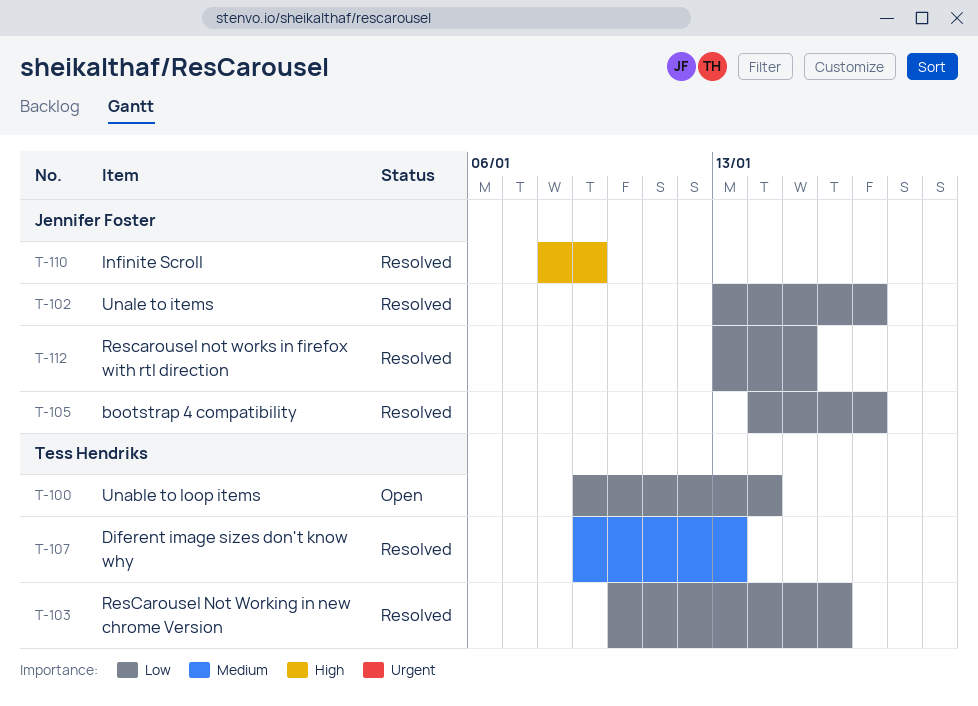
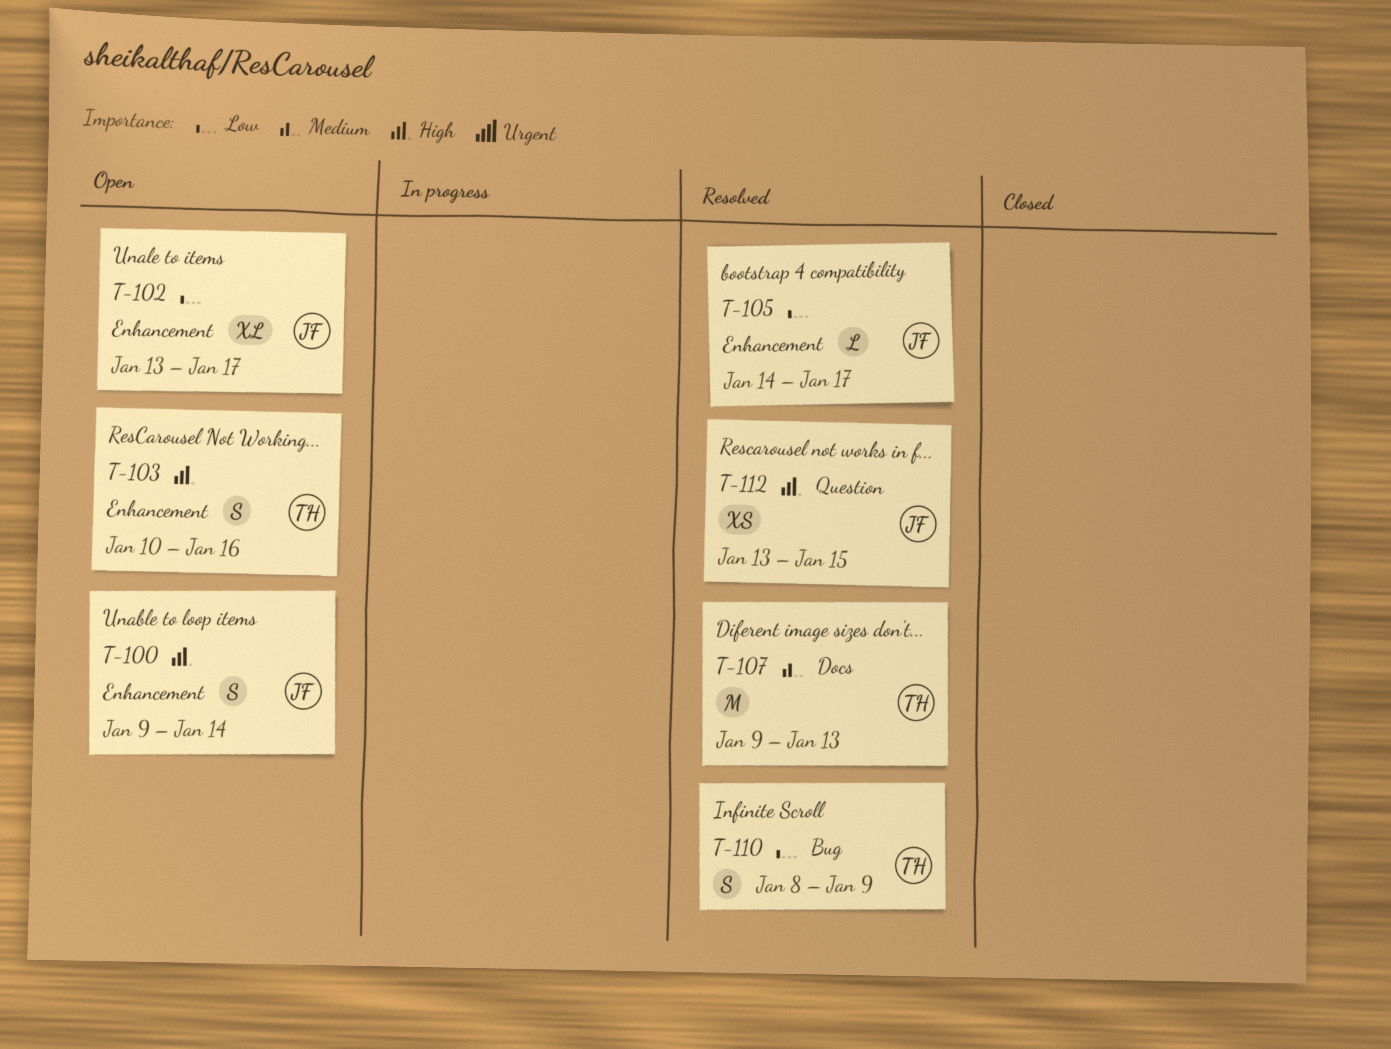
T-100, owner: Tess Hendriks -> Jennifer Foster
T-100, priority: Low -> High
T-102, status: Resolved -> Open
T-103, status: Resolved -> Open
T-103, priority: Low -> High
T-110, owner: Jennifer Foster -> Tess Hendriks
T-110, priority: High -> Low
T-112, priority: Low -> High

